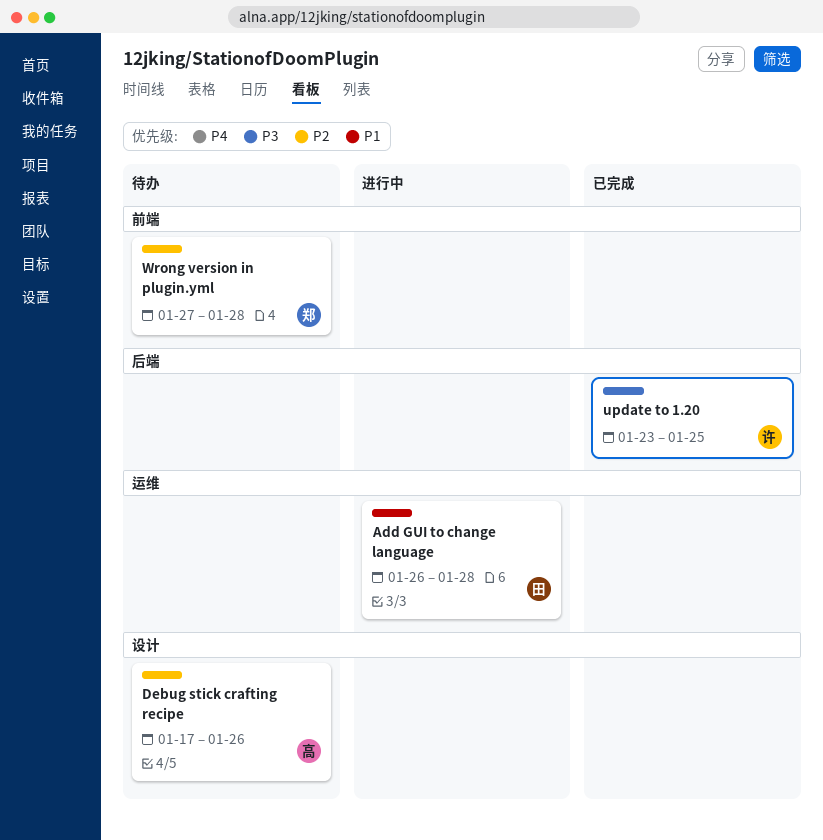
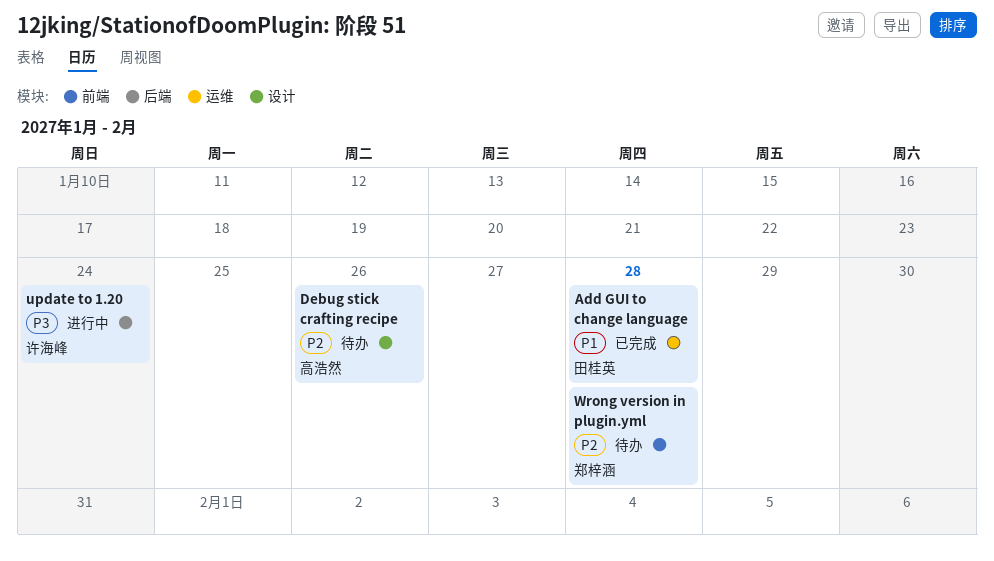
Add GUI to change language, status: 进行中 -> 已完成
update to 1.20, status: 已完成 -> 进行中
update to 1.20, due: Jan 25 -> Jan 24

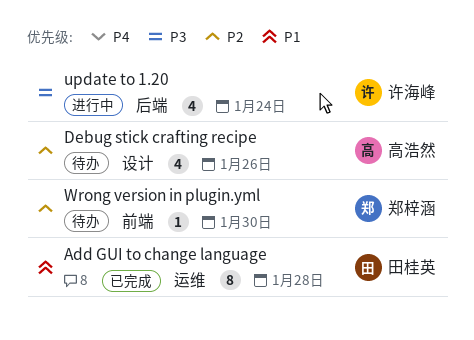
Wrong version in plugin.yml, due: Jan 28 -> Jan 30

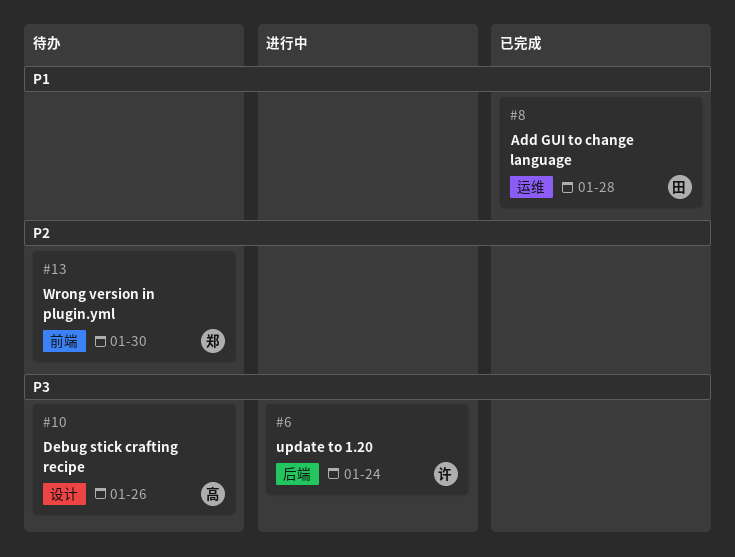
Debug stick crafting recipe, priority: P2 -> P3

